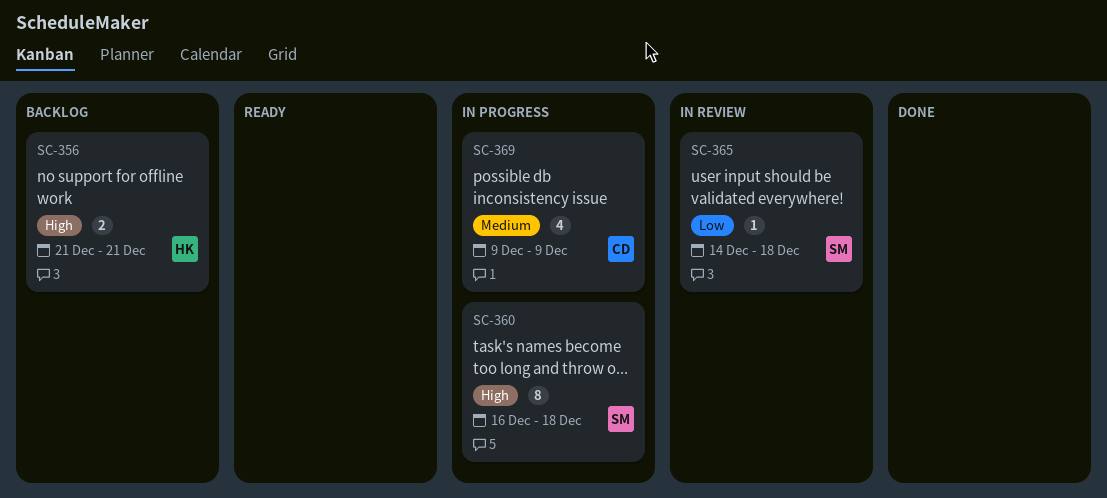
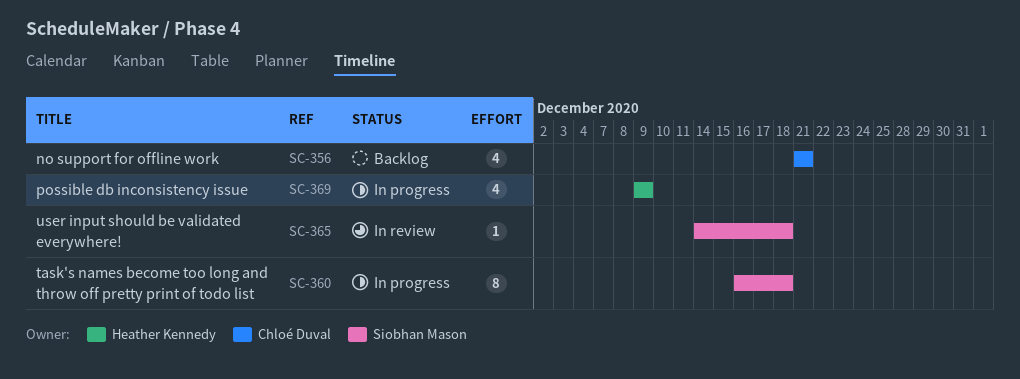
SC-356, owner: Heather Kennedy -> Chloé Duval
SC-356, estimate: 2 -> 4
SC-369, owner: Chloé Duval -> Heather Kennedy

